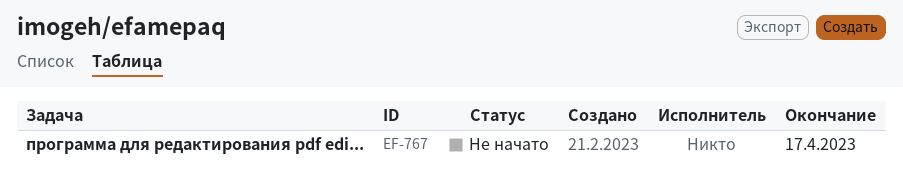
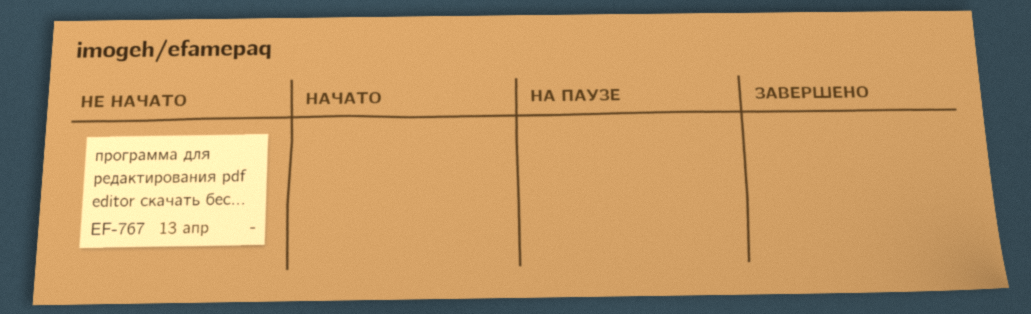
EF-767, due: Apr 17 -> Apr 13

